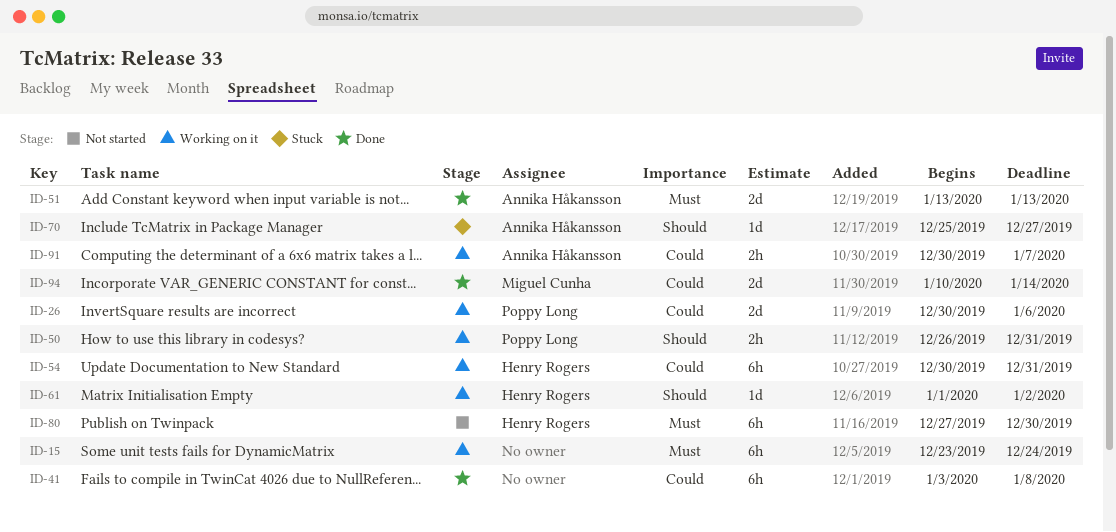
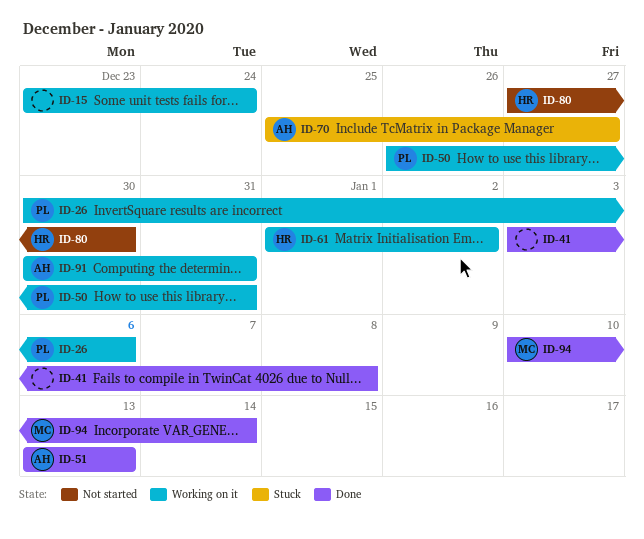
ID-54: present -> none
ID-91, due: Jan 7 -> Dec 31

